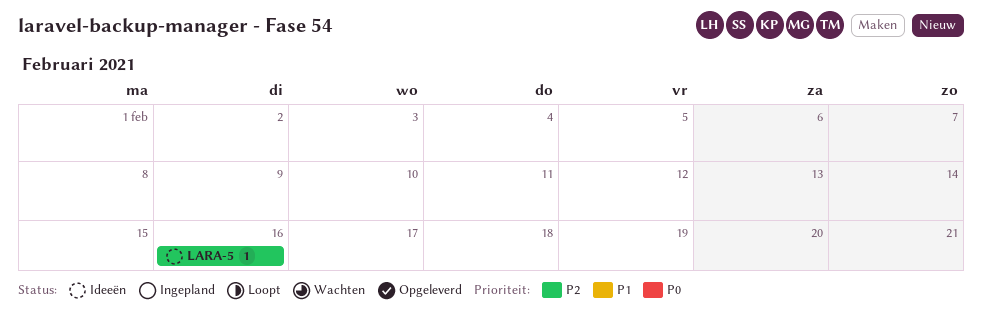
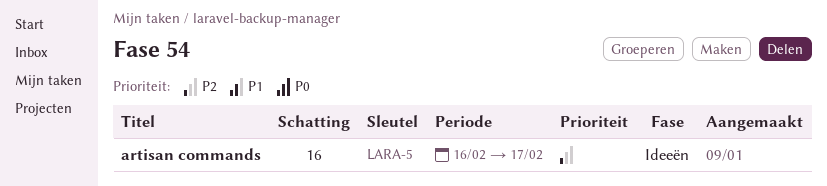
LARA-5, estimate: 1 -> 16
LARA-5, due: Feb 16 -> Feb 17

